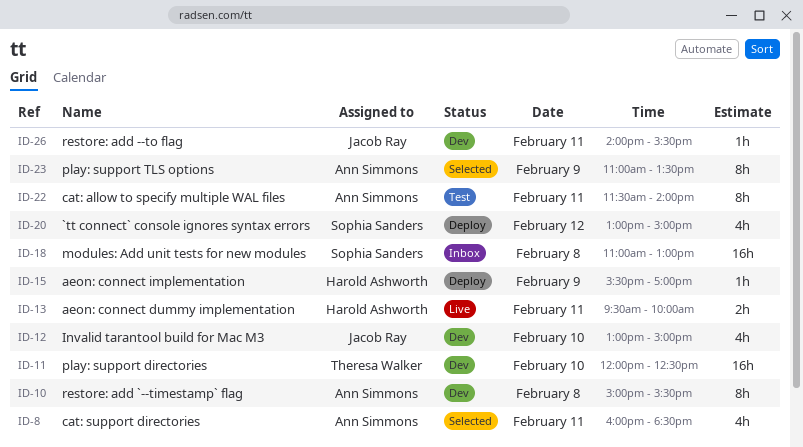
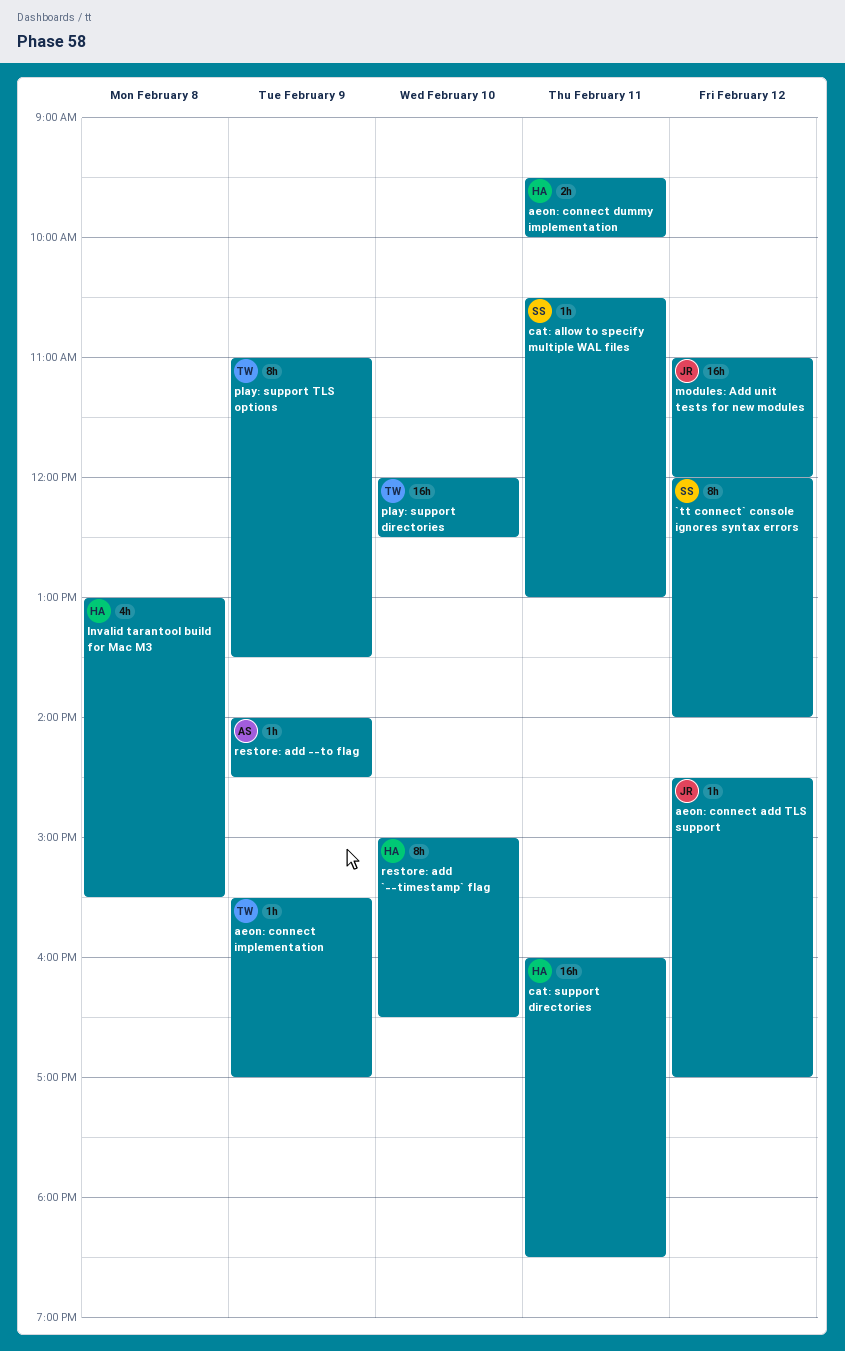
`tt connect` console ignores syntax errors, estimate: 4h -> 8h
`tt connect` console ignores syntax errors, begins: 13:00 -> 12:00
`tt connect` console ignores syntax errors, ends: 15:00 -> 14:00
aeon: connect add TLS support: none -> present
aeon: connect implementation, owner: Harold Ashworth -> Theresa Walker
cat: allow to specify multiple WAL files, owner: Ann Simmons -> Sophia Sanders
cat: allow to specify multiple WAL files, estimate: 8h -> 1h
cat: allow to specify multiple WAL files, begins: 11:30 -> 10:30
cat: allow to specify multiple WAL files, ends: 14:00 -> 13:00
cat: support directories, owner: Ann Simmons -> Harold Ashworth
cat: support directories, estimate: 4h -> 16h
Invalid tarantool build for Mac M3, owner: Jacob Ray -> Harold Ashworth
Invalid tarantool build for Mac M3, day: Feb 10 -> Feb 8
Invalid tarantool build for Mac M3, ends: 15:00 -> 15:30
modules: Add unit tests for new modules, owner: Sophia Sanders -> Jacob Ray
modules: Add unit tests for new modules, day: Feb 8 -> Feb 12
modules: Add unit tests for new modules, ends: 13:00 -> 12:00
play: support TLS options, owner: Ann Simmons -> Theresa Walker
restore: add --to flag, owner: Jacob Ray -> Ann Simmons
restore: add --to flag, day: Feb 11 -> Feb 9
restore: add --to flag, ends: 15:30 -> 14:30
restore: add `--timestamp` flag, owner: Ann Simmons -> Harold Ashworth
restore: add `--timestamp` flag, day: Feb 8 -> Feb 10
restore: add `--timestamp` flag, ends: 15:30 -> 16:30

